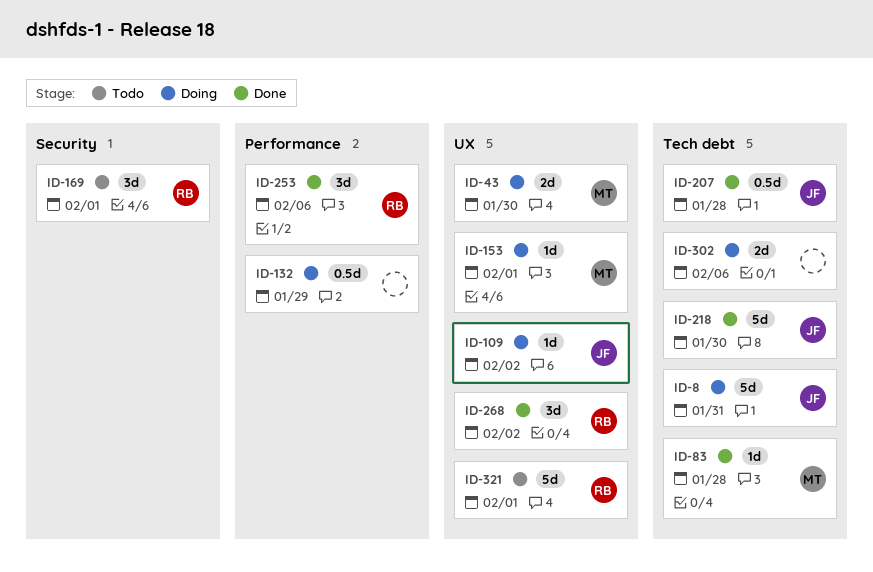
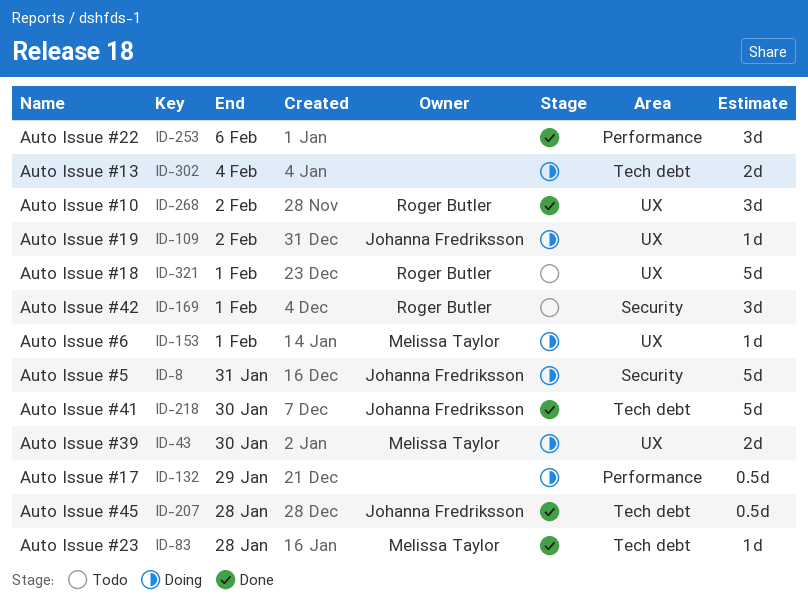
ID-8, label: Tech debt -> Security
ID-253, owner: Roger Butler -> none
ID-302, due: Feb 6 -> Feb 4

